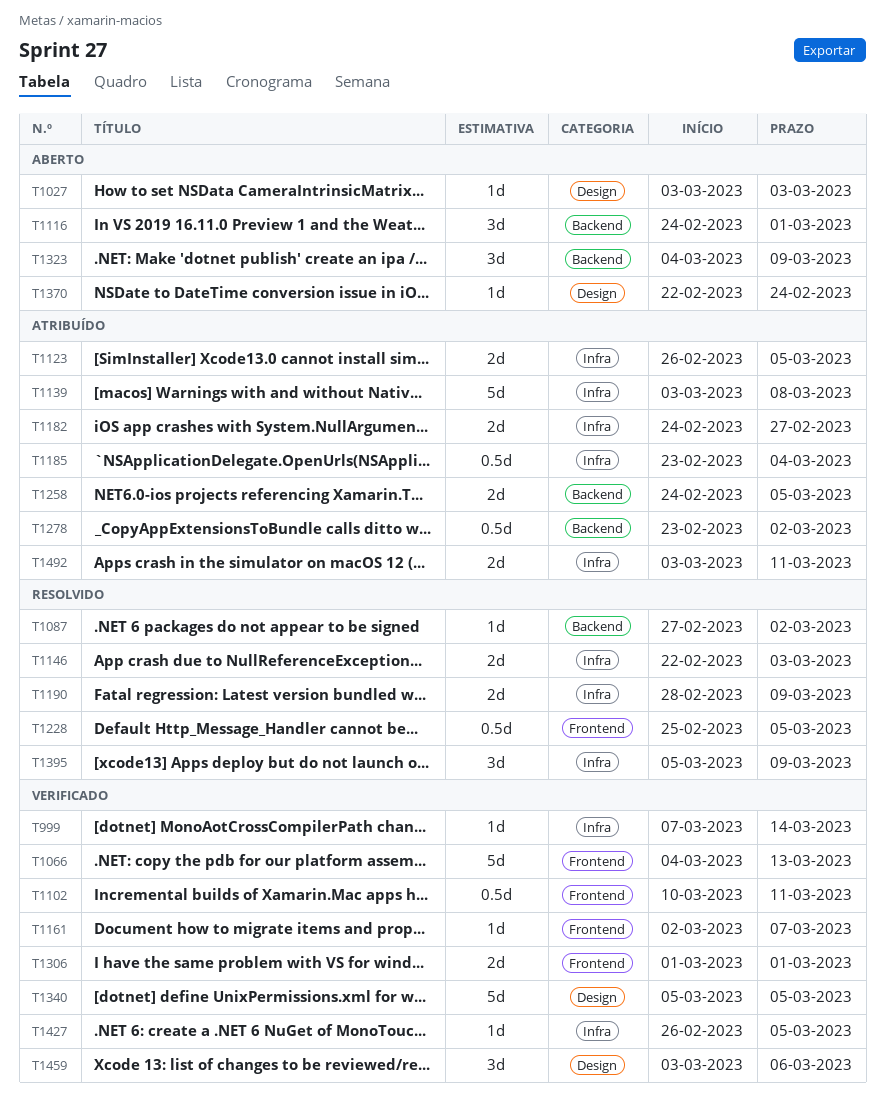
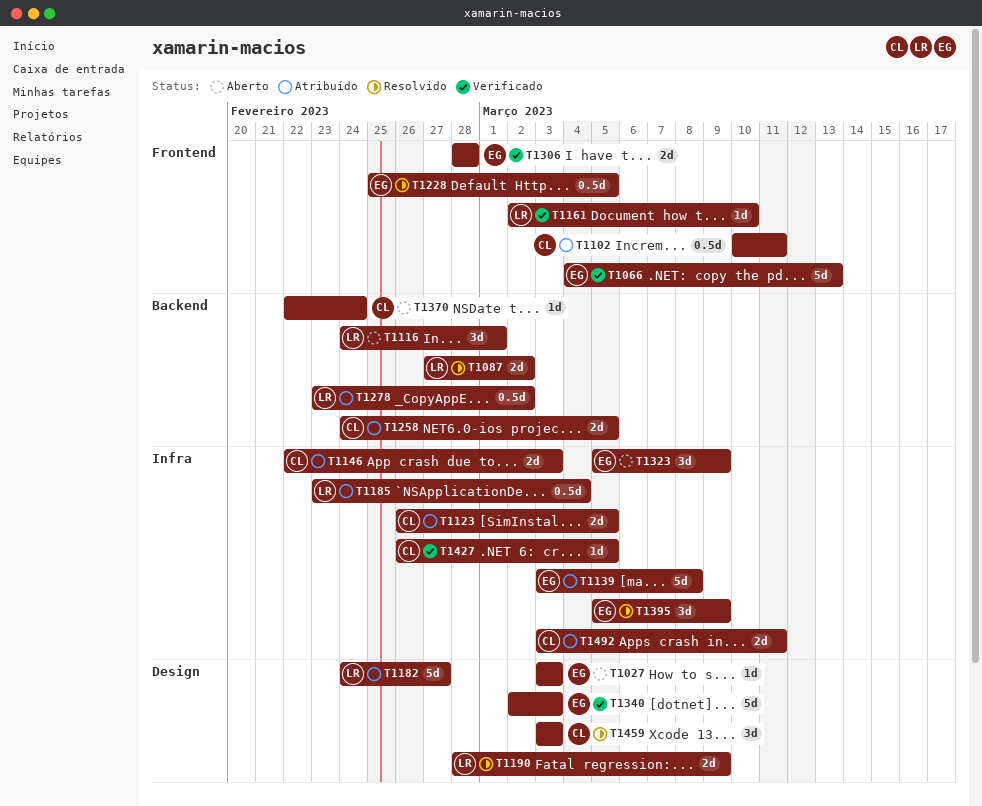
T999: present -> none
T1087, estimate: 1d -> 2d
T1102, status: Verificado -> Atribuído
T1146, status: Resolvido -> Atribuído
T1161, due: Mar 7 -> Mar 10
T1182, label: Infra -> Design
T1182, estimate: 2d -> 5d
T1190, label: Infra -> Design
T1306, start: Mar 1 -> Feb 28
T1306, due: Mar 1 -> Feb 28
T1323, label: Backend -> Infra
T1323, start: Mar 4 -> Mar 5
T1340, start: Mar 5 -> Mar 2
T1340, due: Mar 5 -> Mar 3
T1370, label: Design -> Backend
T1459, status: Verificado -> Resolvido
T1459, due: Mar 6 -> Mar 3

